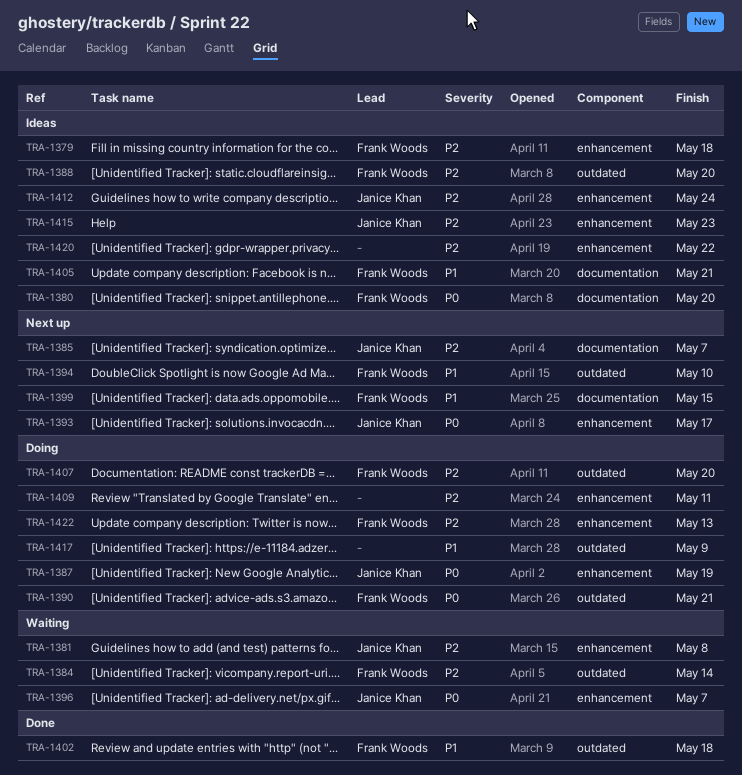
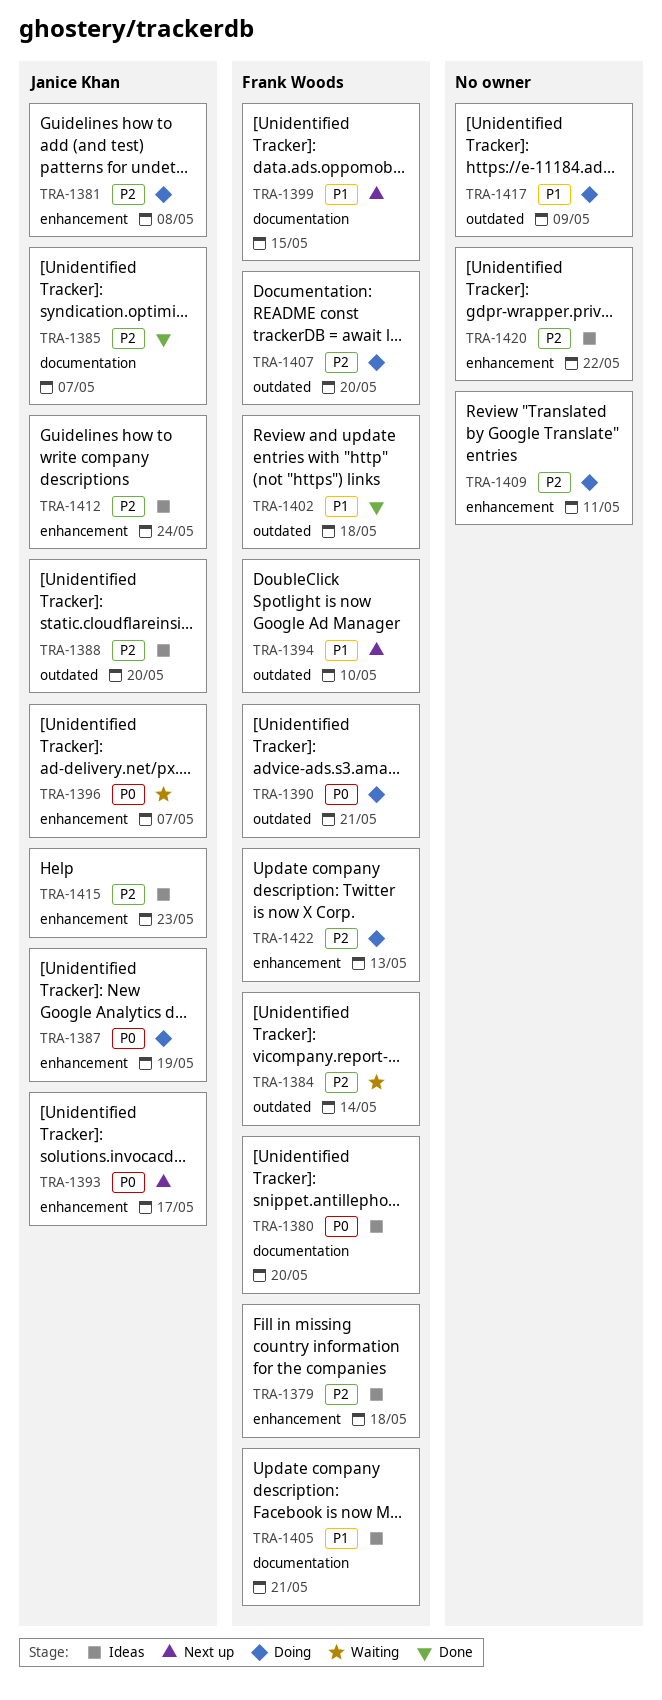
TRA-1381, status: Waiting -> Doing
TRA-1385, status: Next up -> Done
TRA-1388, owner: Frank Woods -> Janice Khan

